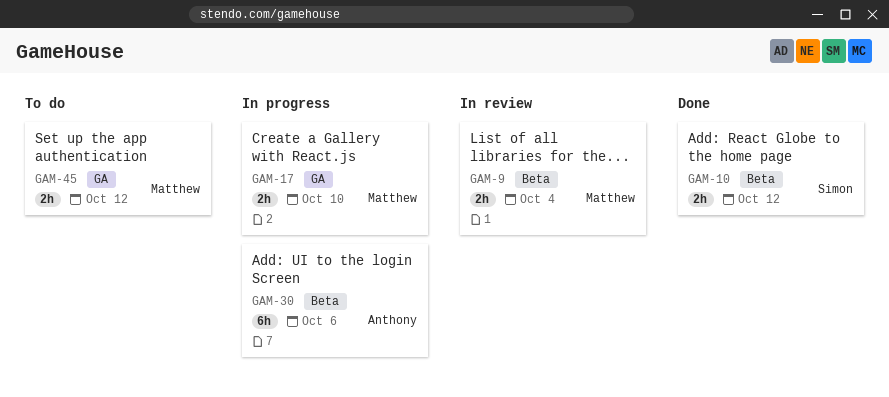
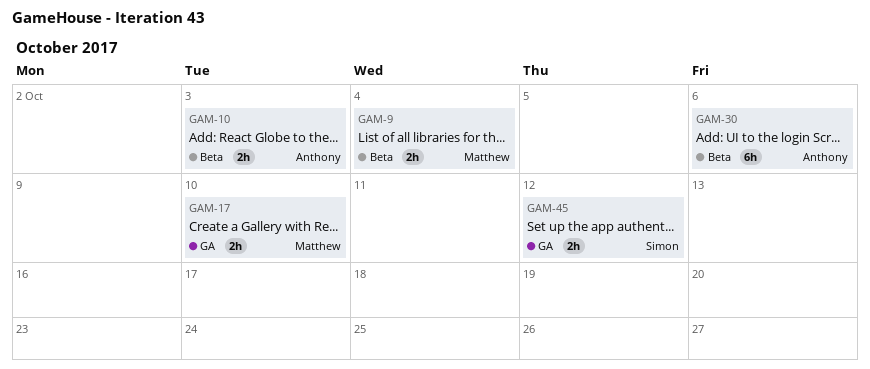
GAM-10, owner: Simon -> Anthony
GAM-10, due: Oct 12 -> Oct 3
GAM-45, owner: Matthew -> Simon

